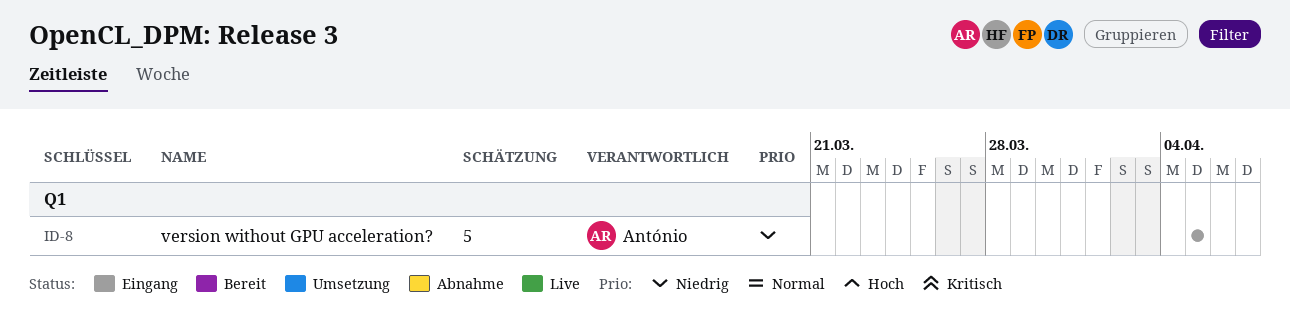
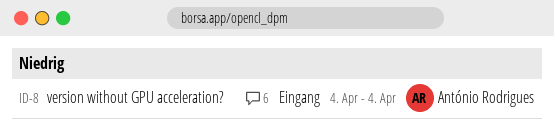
ID-8, start: Apr 5 -> Apr 4
ID-8, due: Apr 5 -> Apr 4

